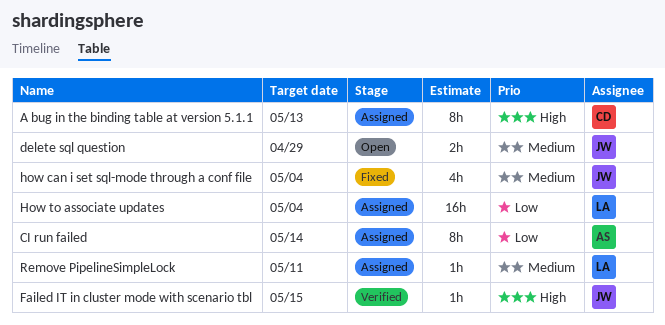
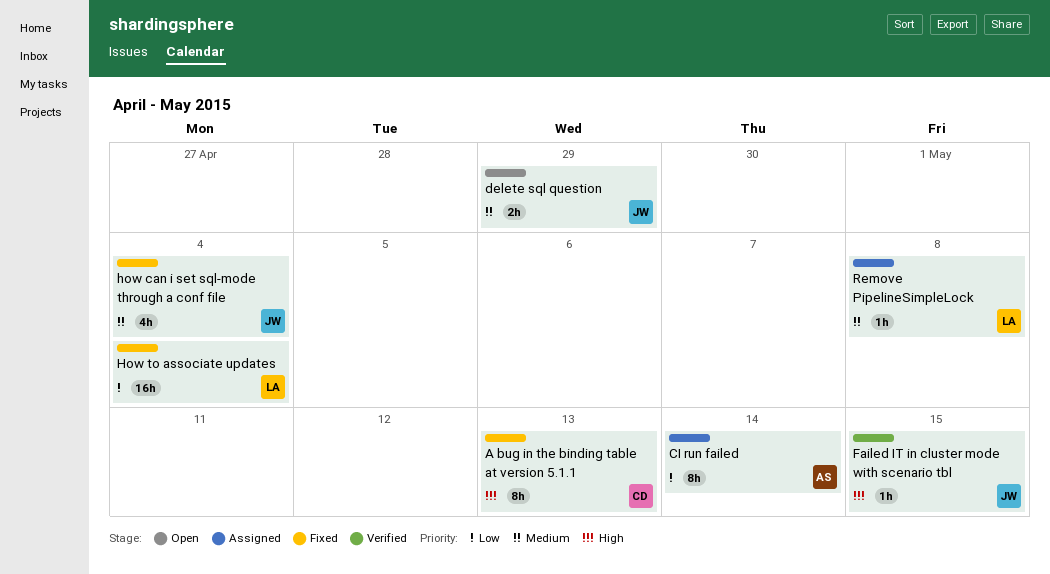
A bug in the binding table at version 5.1.1, status: Assigned -> Fixed
How to associate updates, status: Assigned -> Fixed
Remove PipelineSimpleLock, due: May 11 -> May 8

